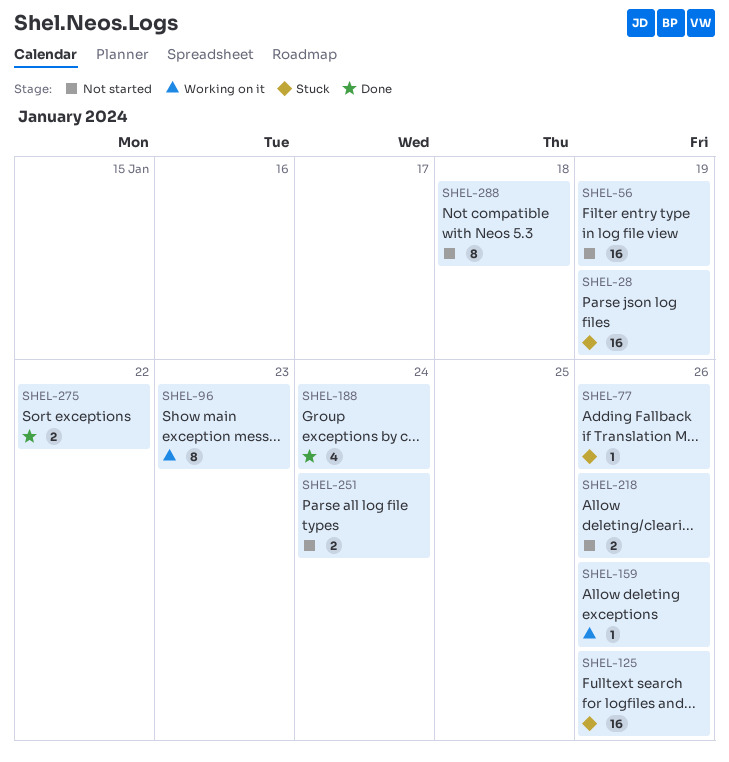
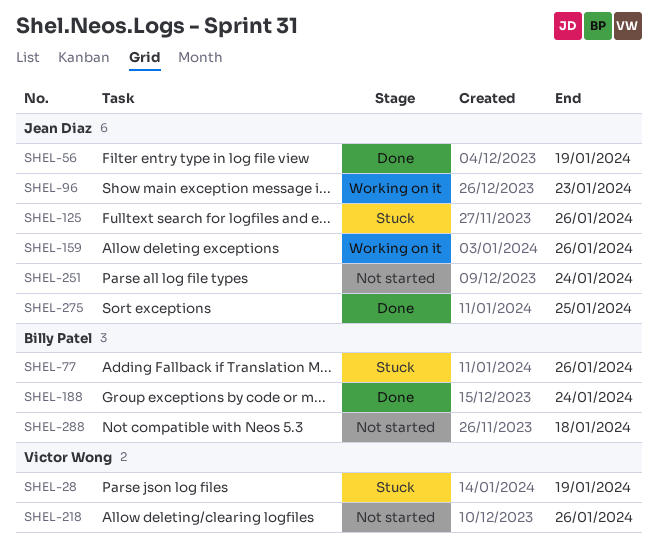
SHEL-56, status: Not started -> Done
SHEL-275, due: Jan 22 -> Jan 25

